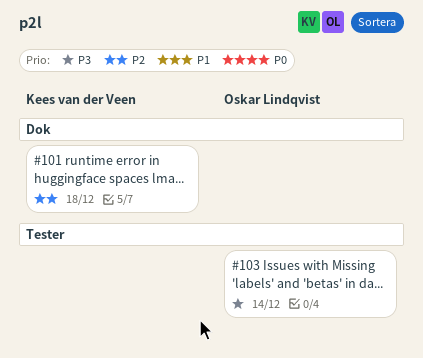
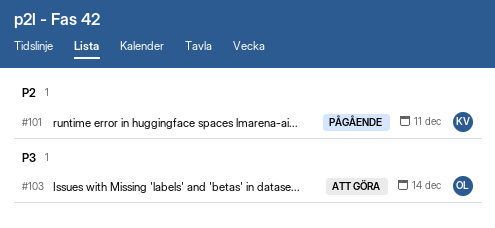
#101, due: Dec 18 -> Dec 11

